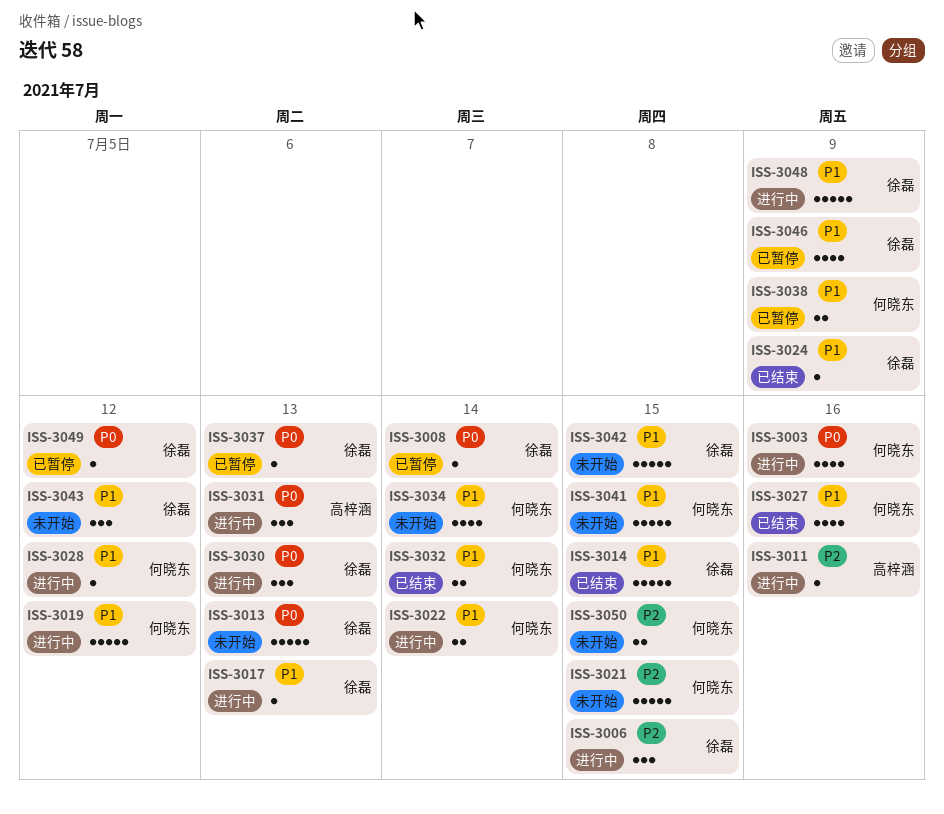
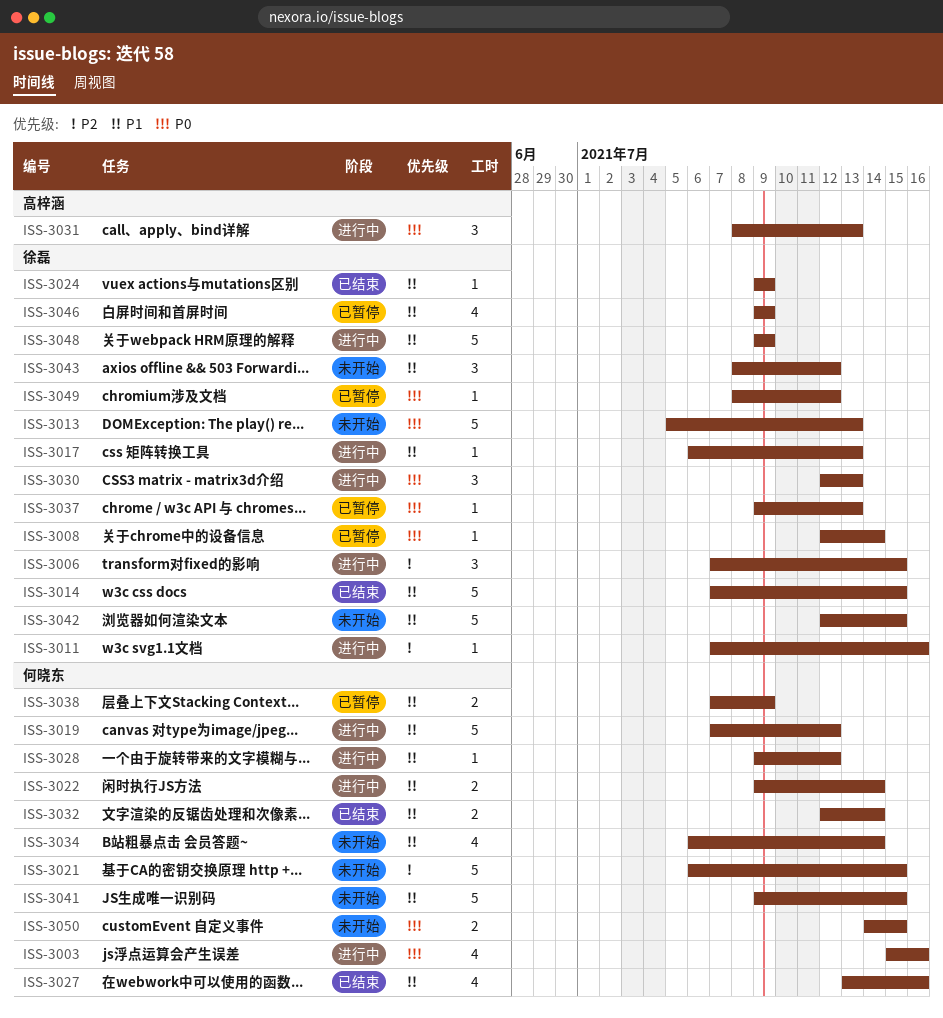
ISS-3011, owner: 高梓涵 -> 徐磊
ISS-3050, priority: P2 -> P0

